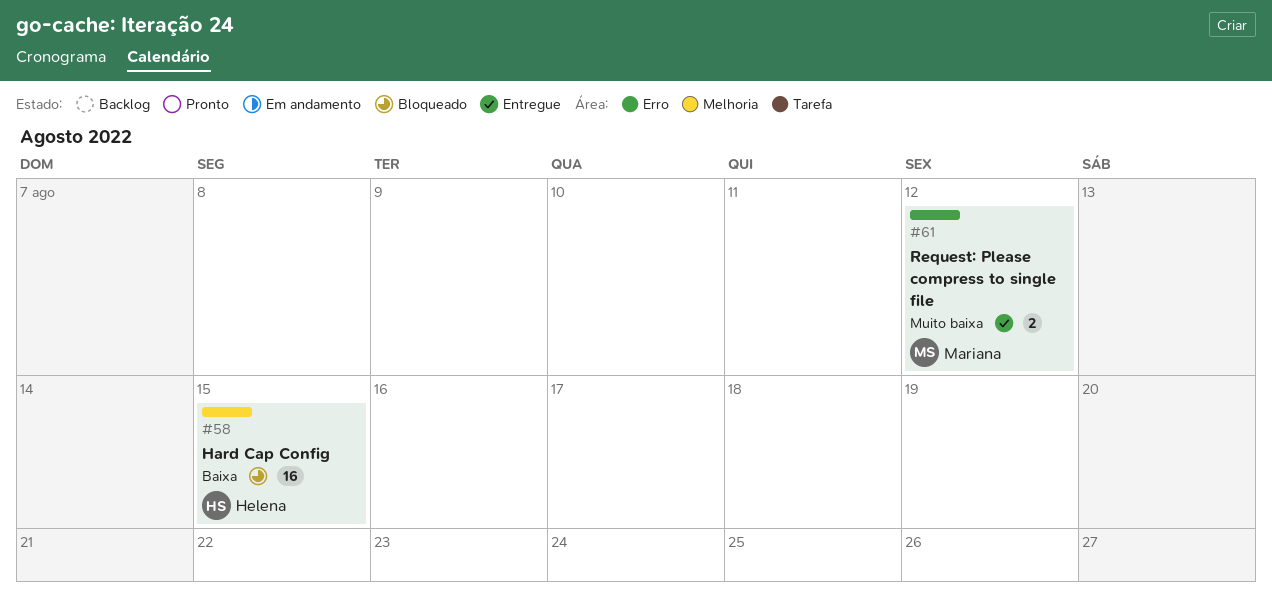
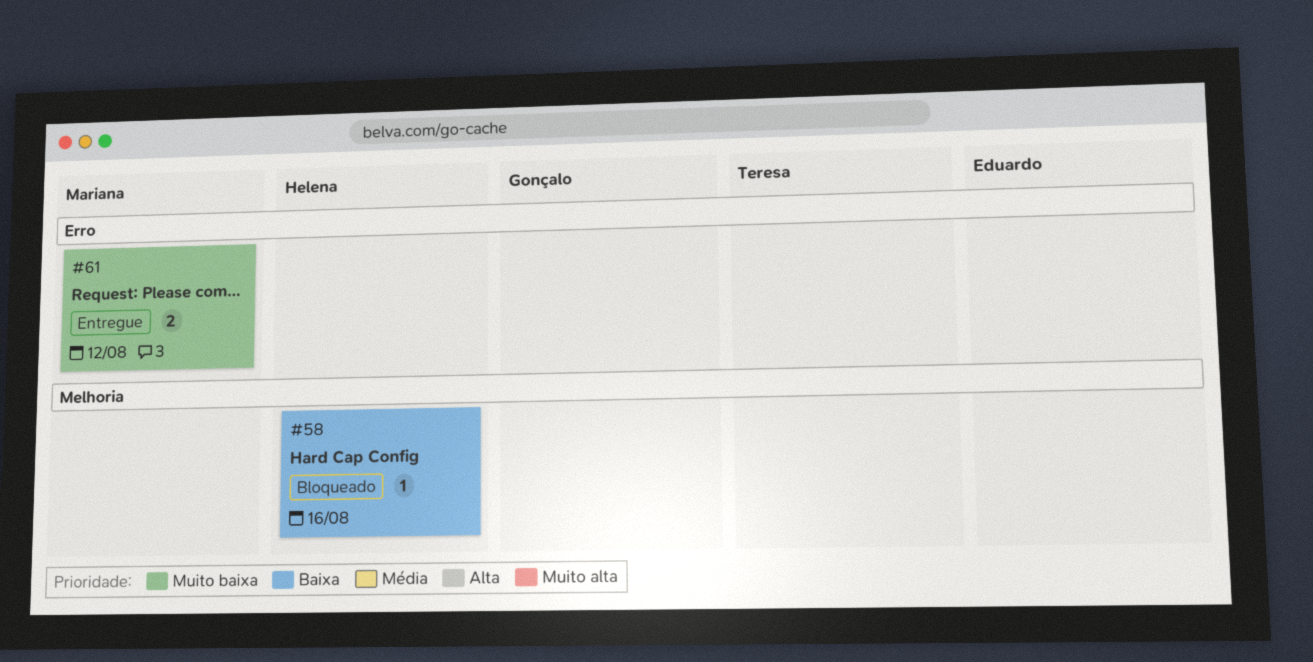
#58, estimate: 16 -> 1
#58, due: Aug 15 -> Aug 16

